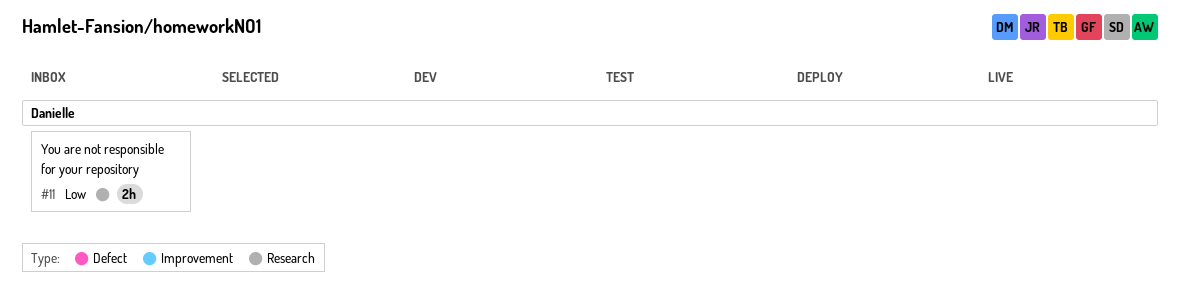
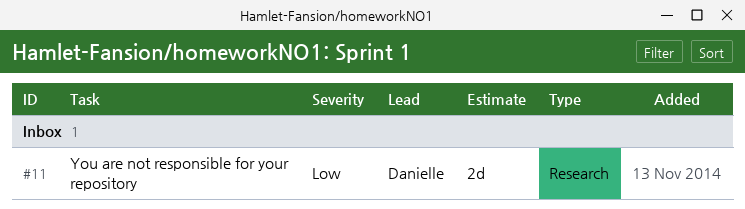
#11, estimate: 2h -> 2d

